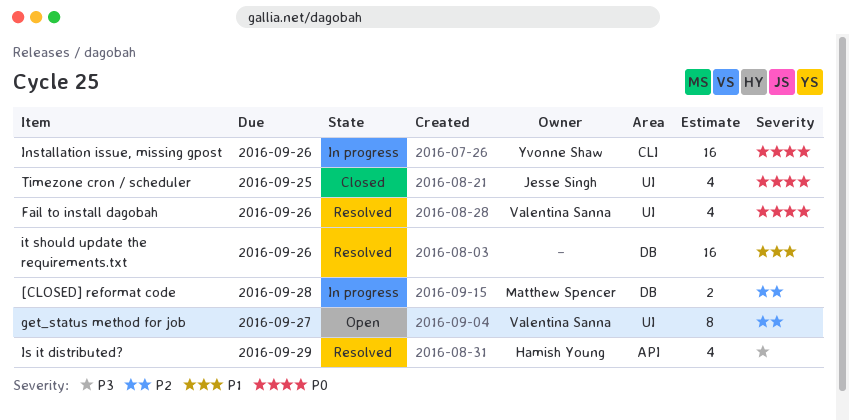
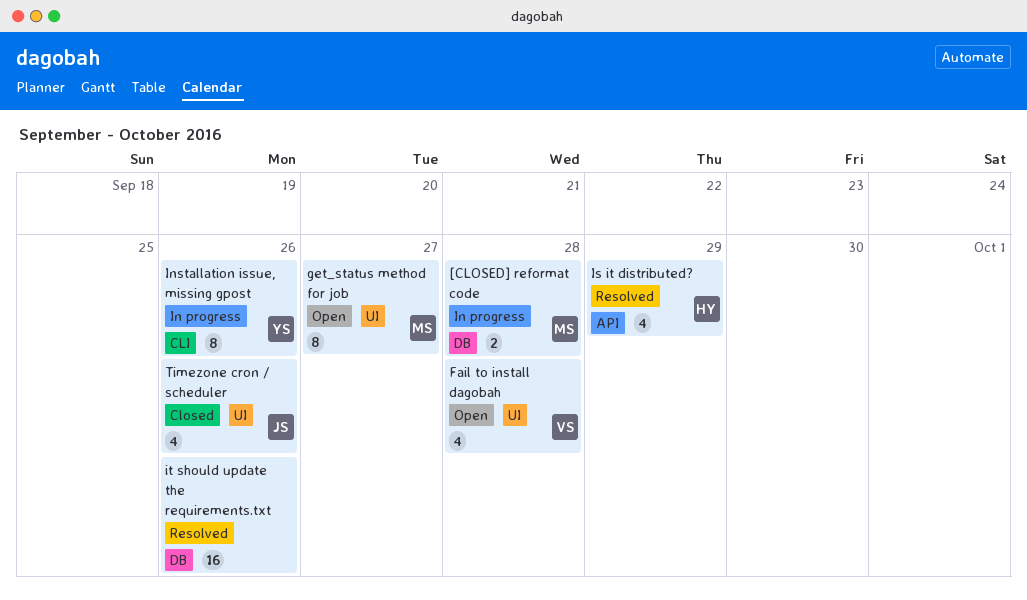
Fail to install dagobah, status: Resolved -> Open
Fail to install dagobah, due: Sep 26 -> Sep 28
get_status method for job, owner: Valentina Sanna -> Matthew Spencer
Installation issue, missing gpost, estimate: 16 -> 8
Timezone cron / scheduler, due: Sep 25 -> Sep 26

